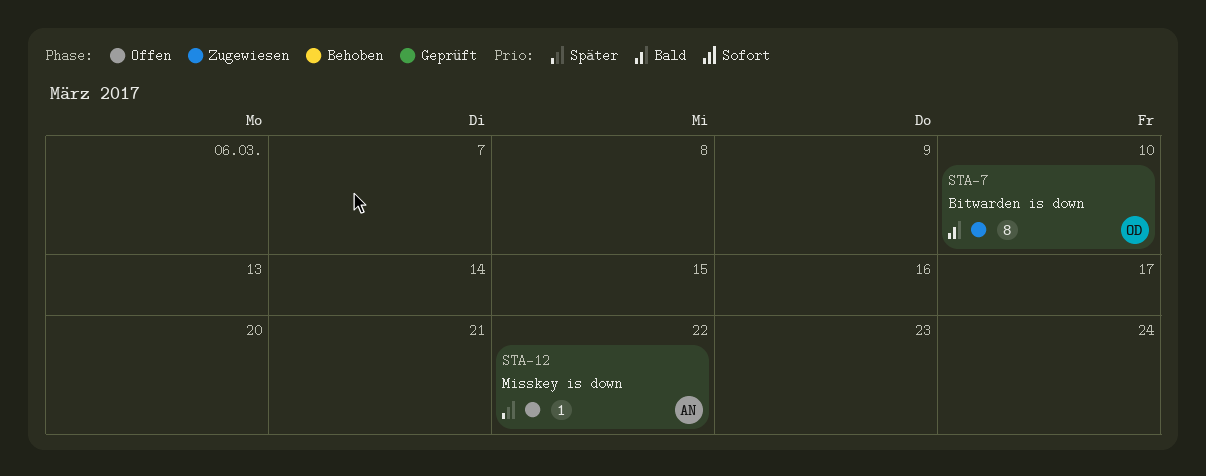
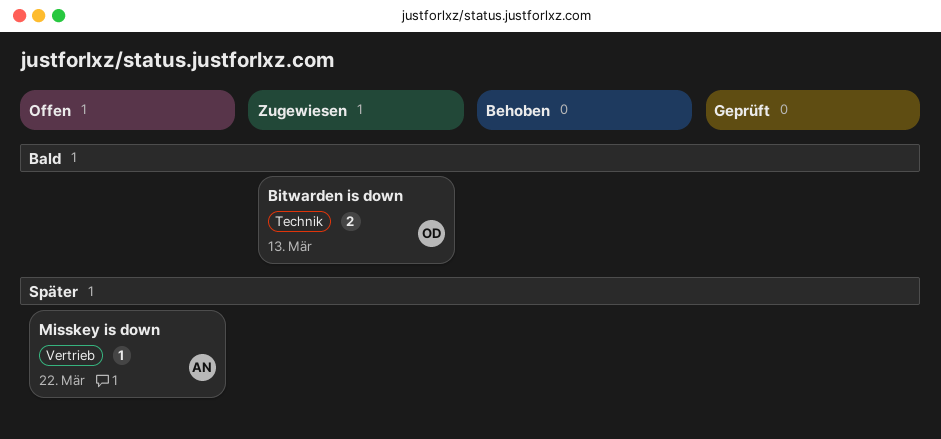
Bitwarden is down, estimate: 8 -> 2
Bitwarden is down, due: Mar 10 -> Mar 13

